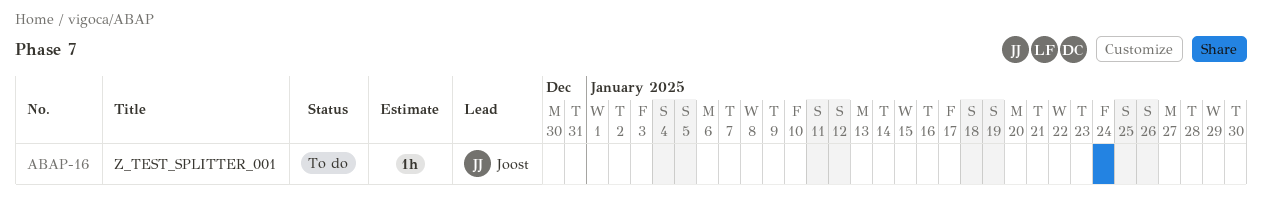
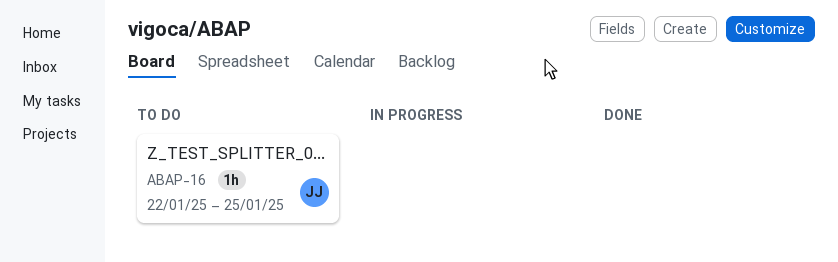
ABAP-16, start: Jan 24 -> Jan 22
ABAP-16, due: Jan 24 -> Jan 25

